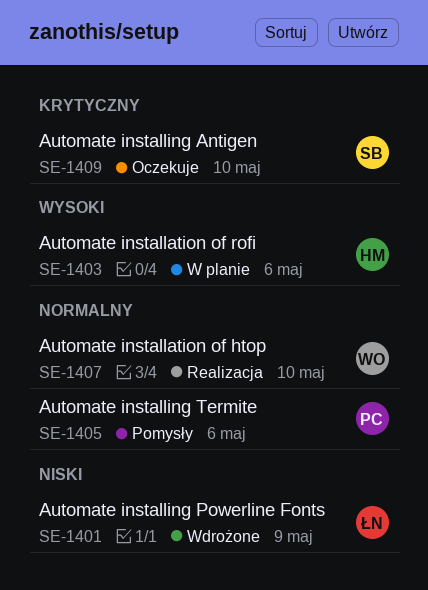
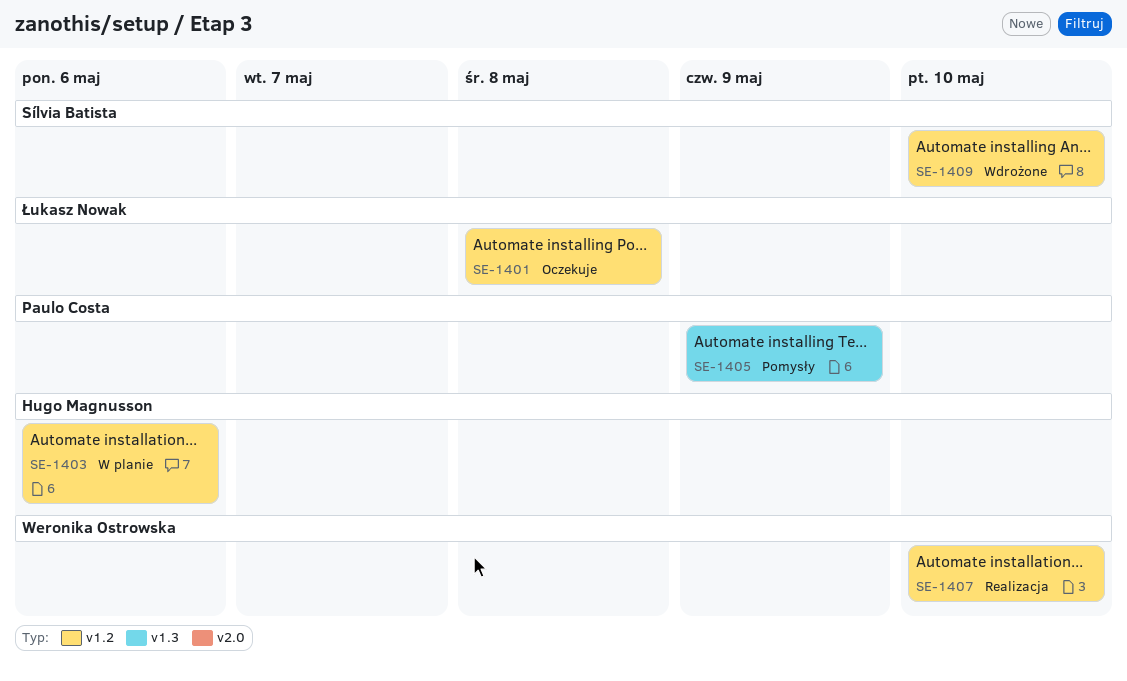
SE-1401, status: Wdrożone -> Oczekuje
SE-1401, due: May 9 -> May 8
SE-1405, due: May 6 -> May 9
SE-1409, status: Oczekuje -> Wdrożone

